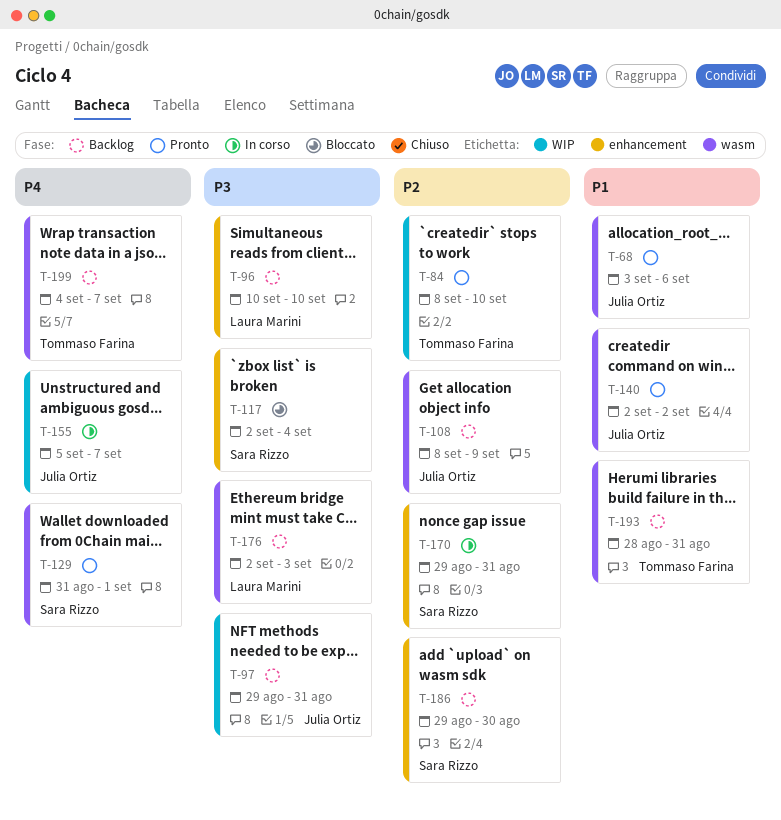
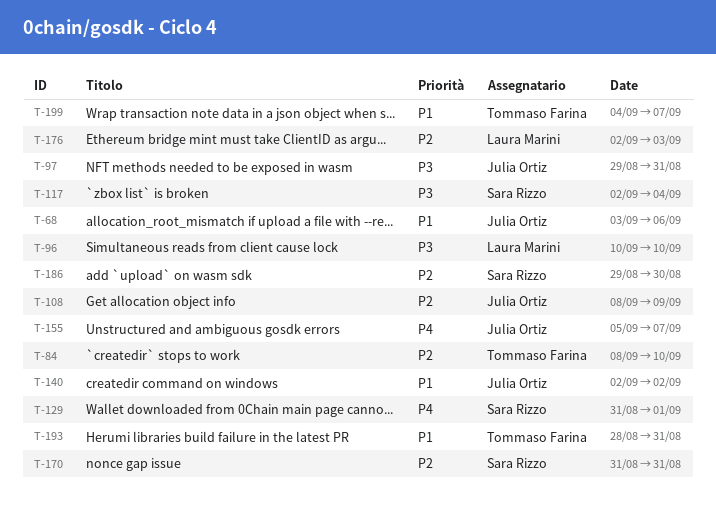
T-170, start: Aug 29 -> Aug 31
T-176, priority: P3 -> P2
T-199, priority: P4 -> P1

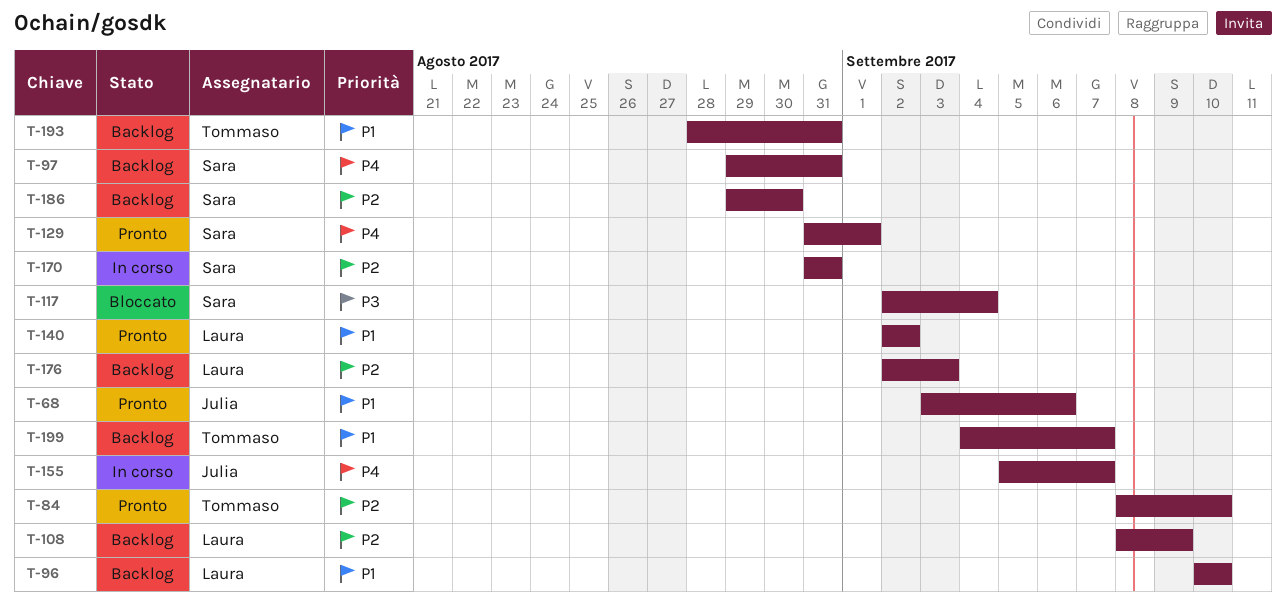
T-96, priority: P3 -> P1
T-97, owner: Julia Ortiz -> Sara Rizzo
T-97, priority: P3 -> P4
T-108, owner: Julia Ortiz -> Laura Marini
T-140, owner: Julia Ortiz -> Laura Marini

